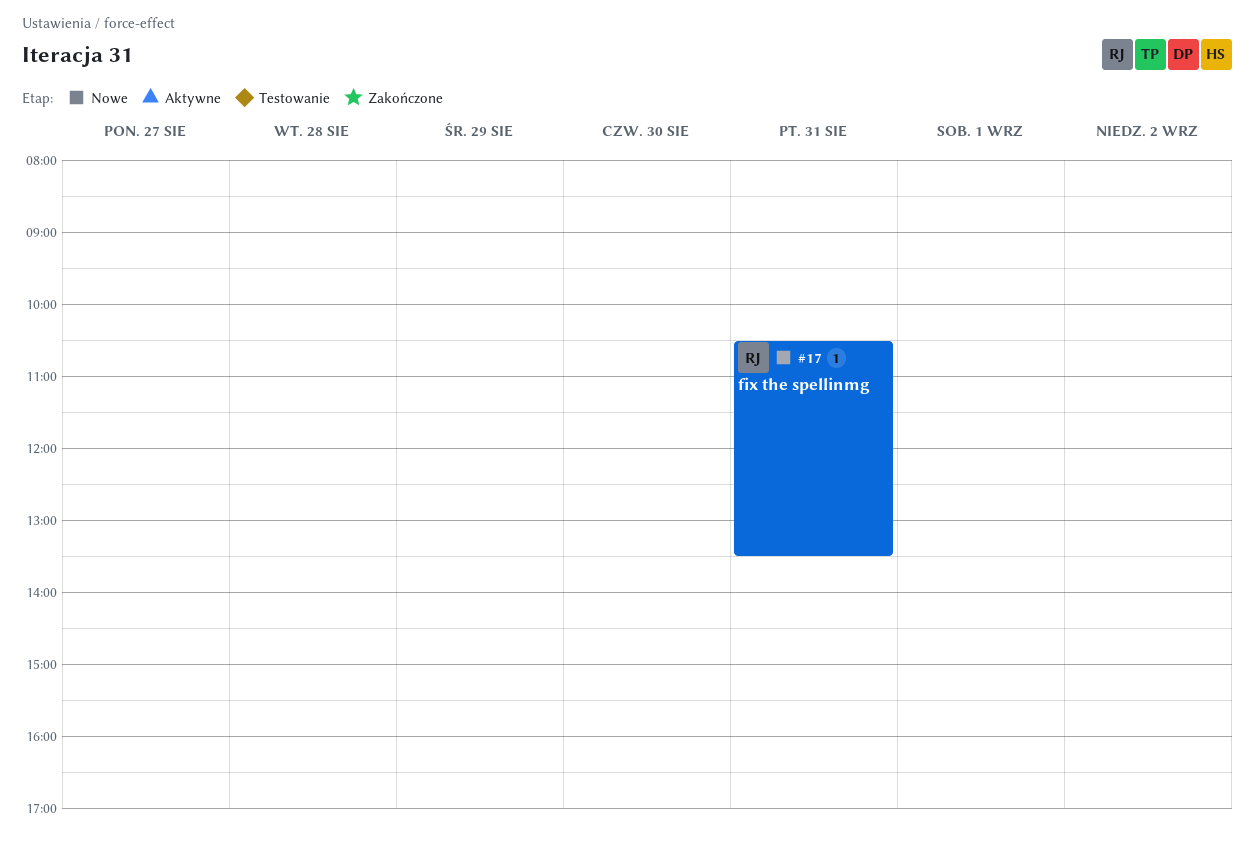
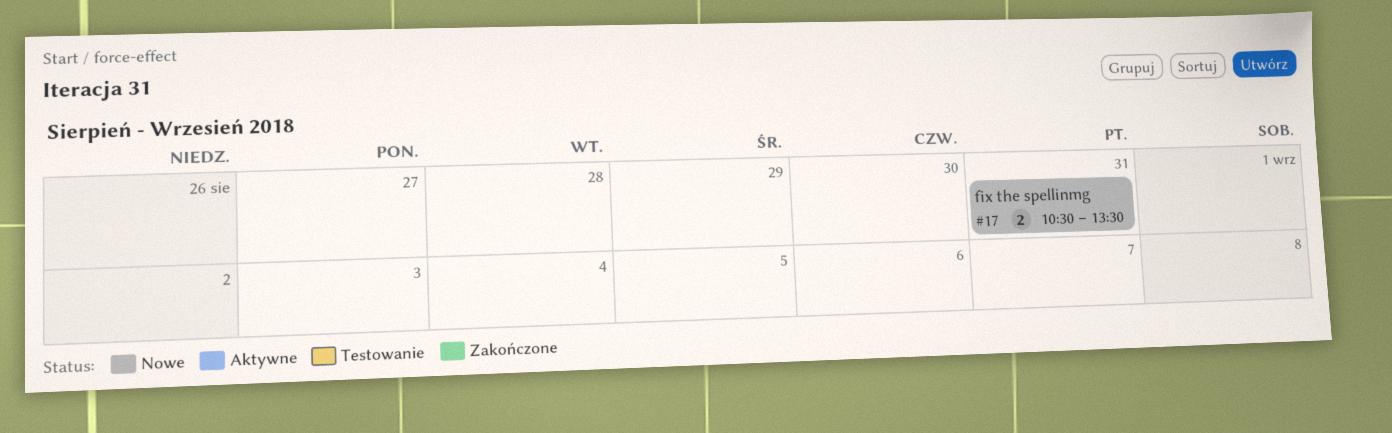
#17, estimate: 1 -> 2

